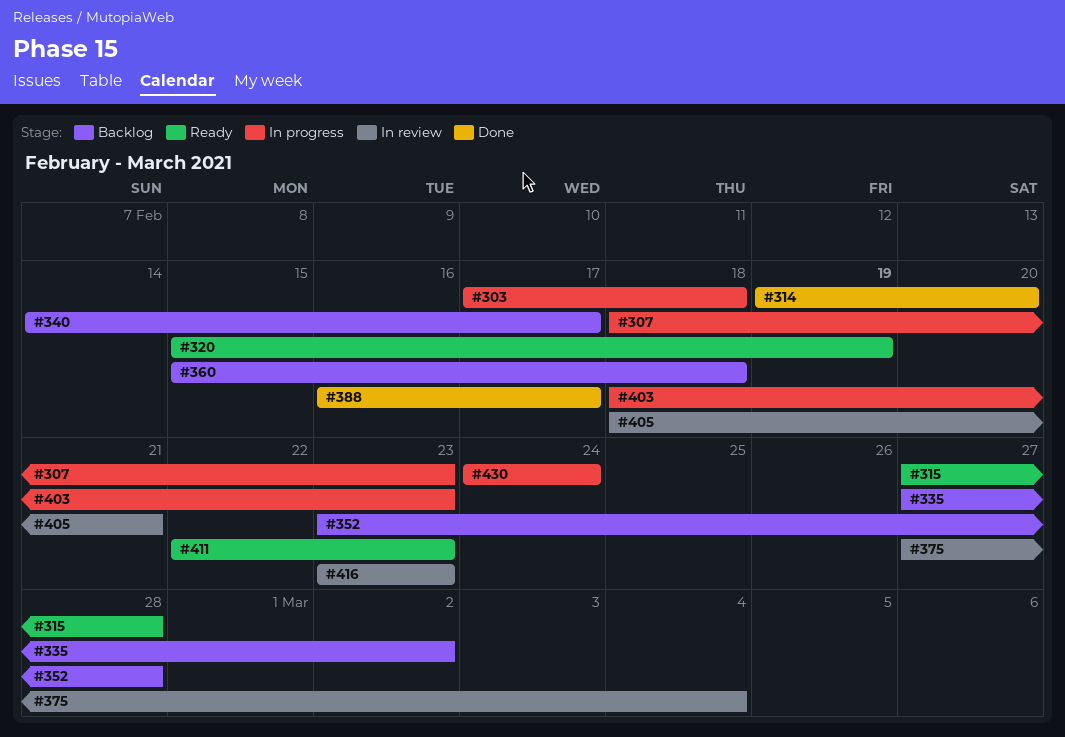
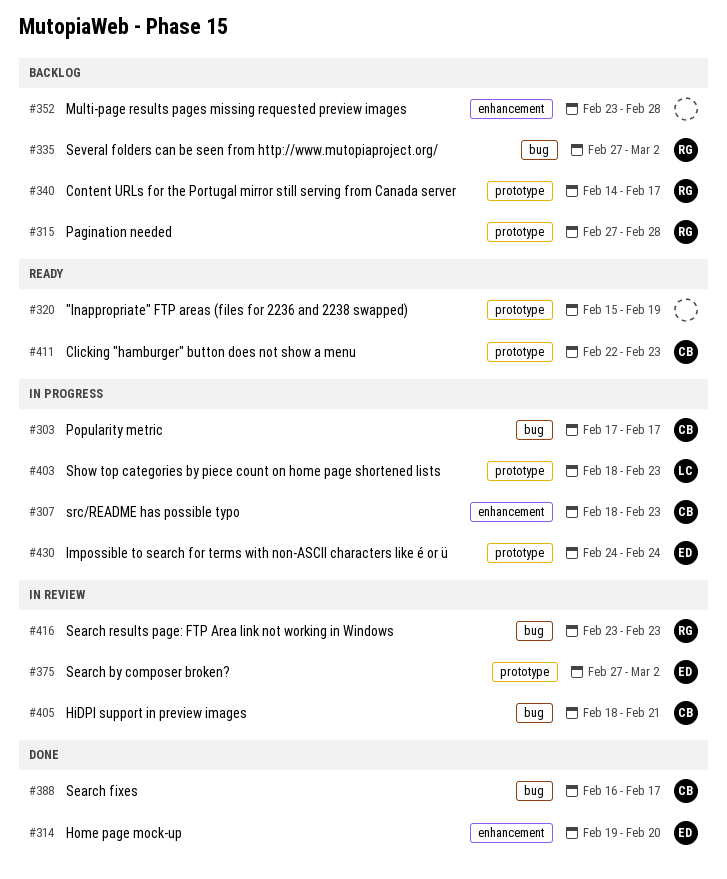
#303, due: Feb 18 -> Feb 17
#315, status: Ready -> Backlog
#360: present -> none
#375, due: Mar 4 -> Mar 2

